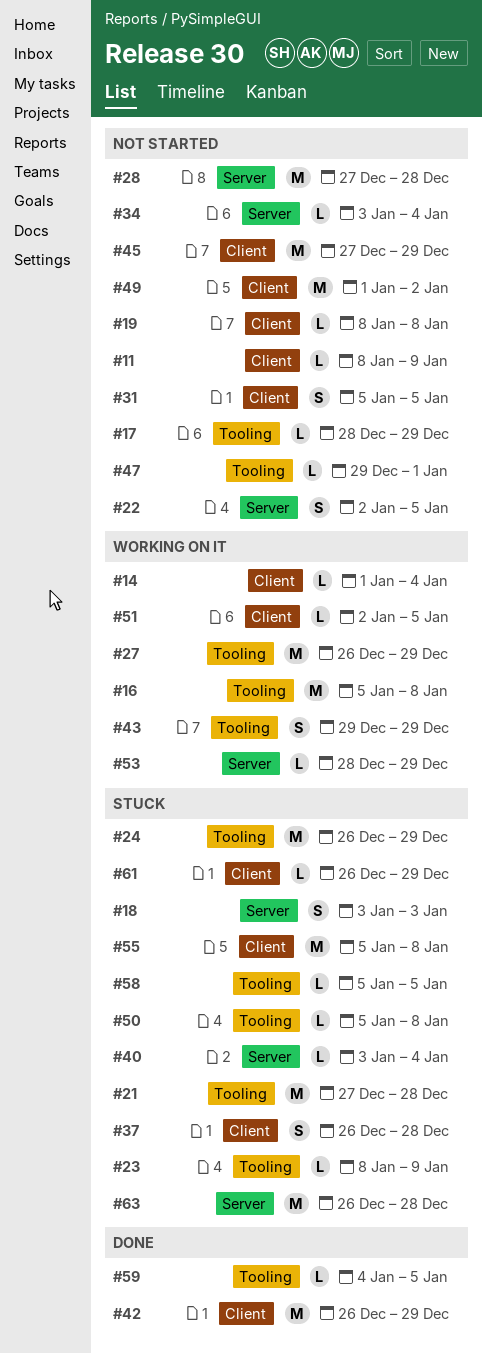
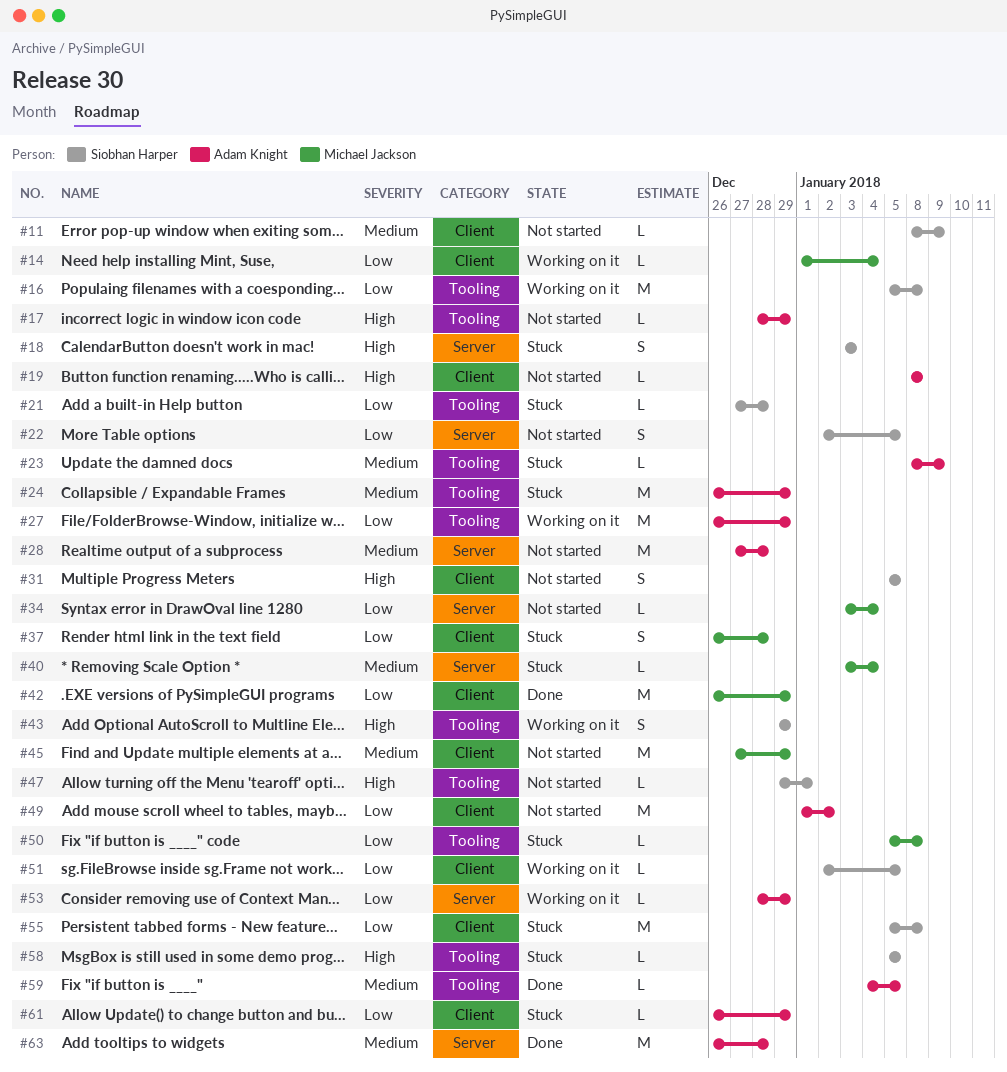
#21, estimate: M -> L
#63, status: Stuck -> Done

